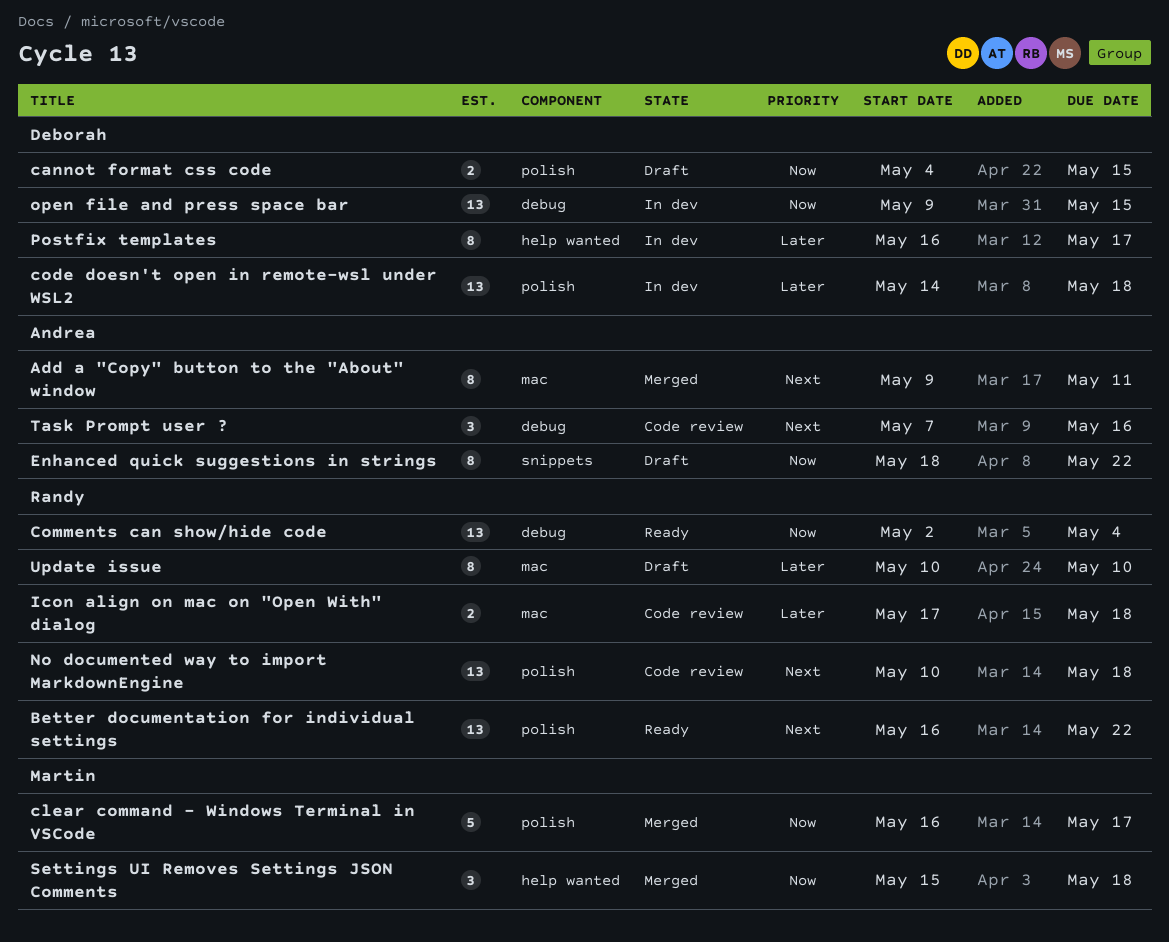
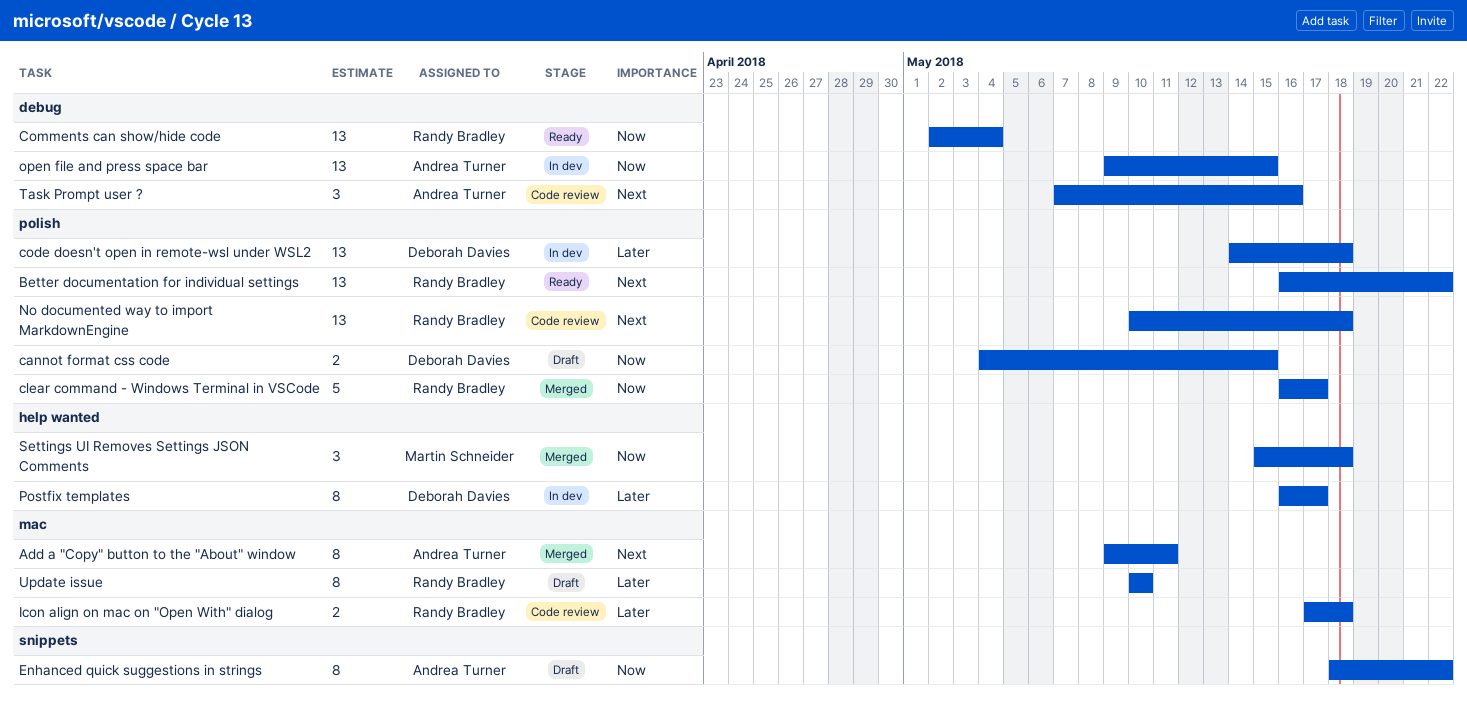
clear command - Windows Terminal in VSCode, owner: Martin Schneider -> Randy Bradley
open file and press space bar, owner: Deborah Davies -> Andrea Turner

